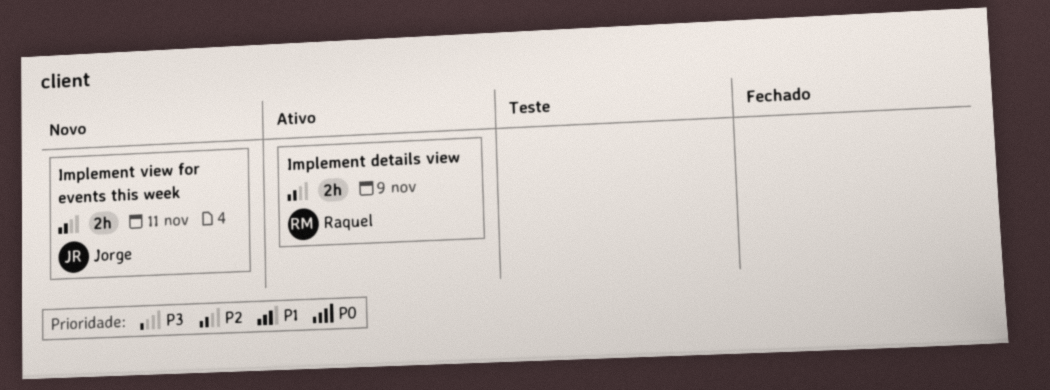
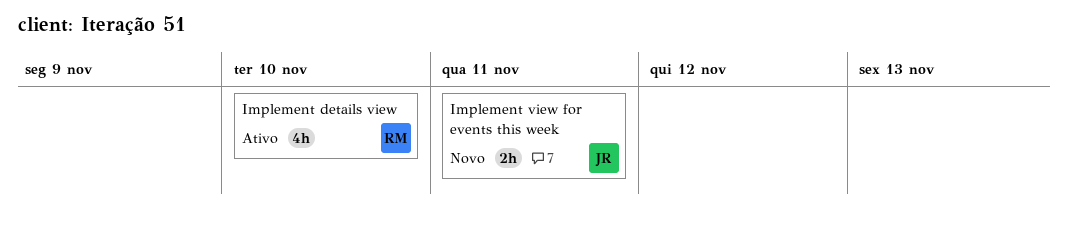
Implement details view, estimate: 2h -> 4h
Implement details view, due: Nov 9 -> Nov 10

